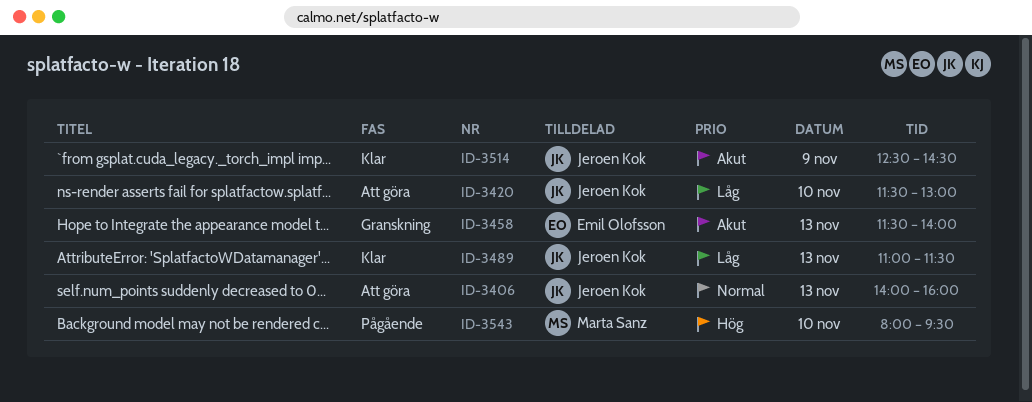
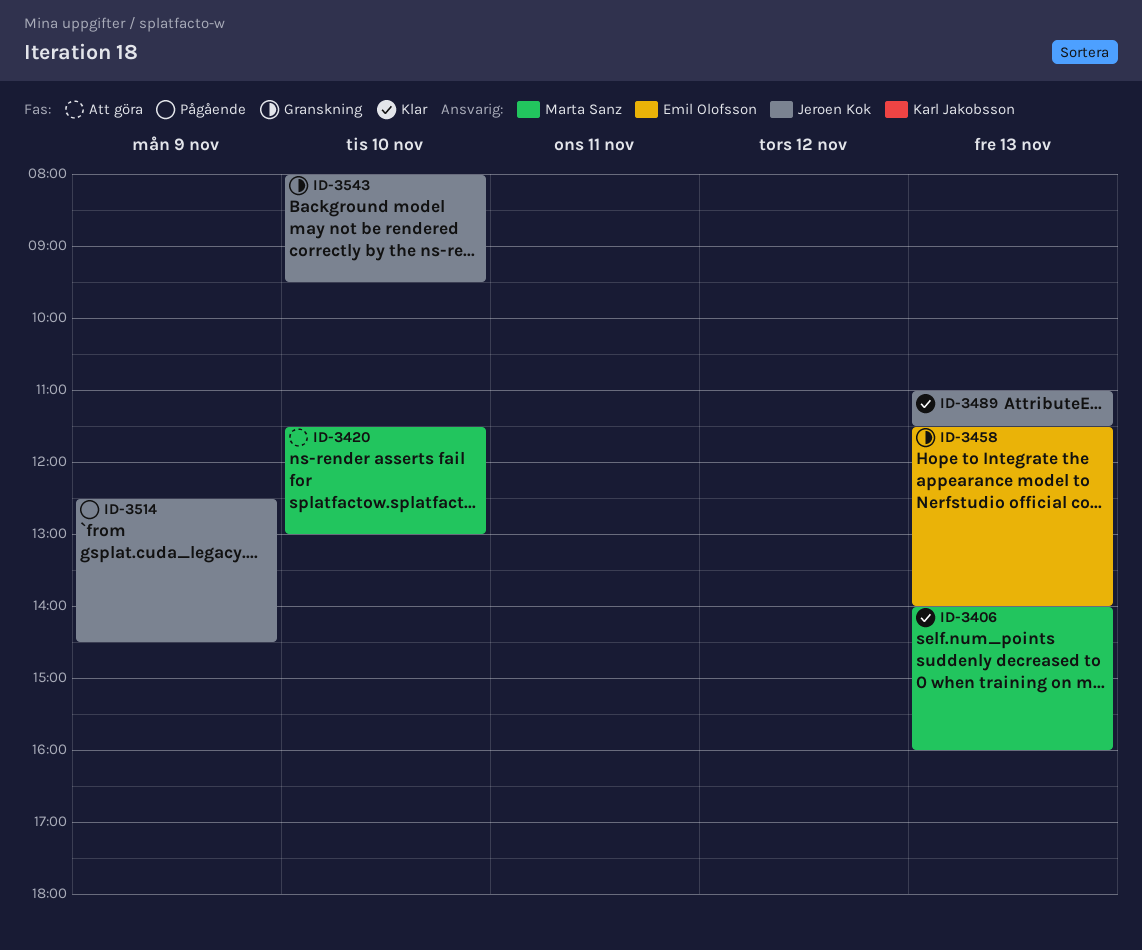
ID-3406, status: Att göra -> Klar
ID-3406, owner: Jeroen Kok -> Marta Sanz
ID-3420, owner: Jeroen Kok -> Marta Sanz
ID-3514, status: Klar -> Pågående
ID-3543, status: Pågående -> Granskning
ID-3543, owner: Marta Sanz -> Jeroen Kok

